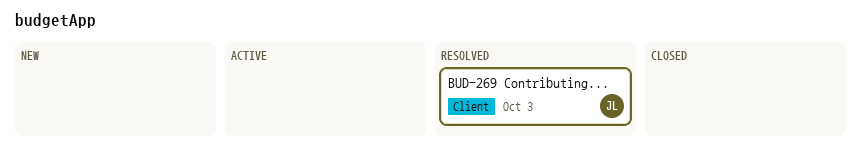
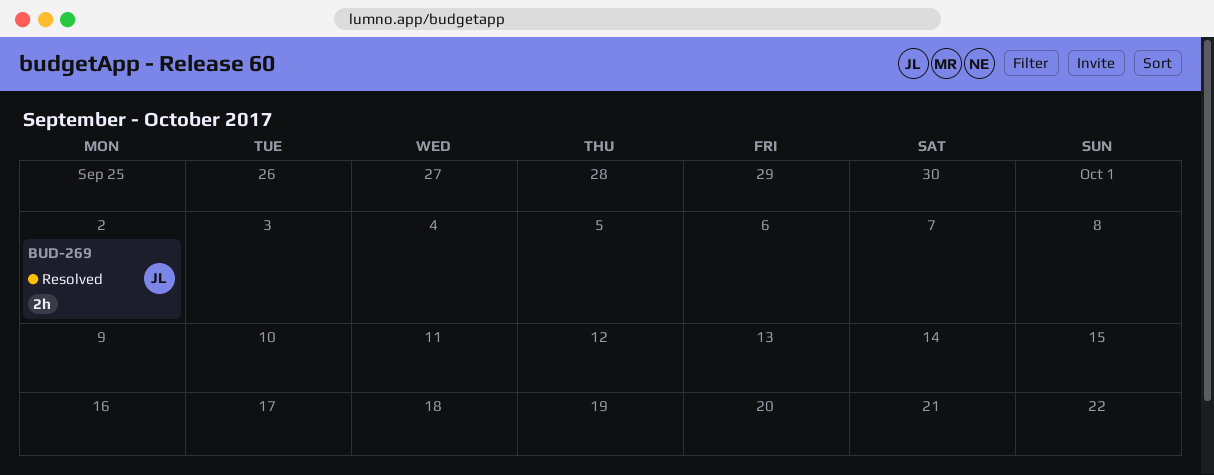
BUD-269, due: Oct 3 -> Oct 2

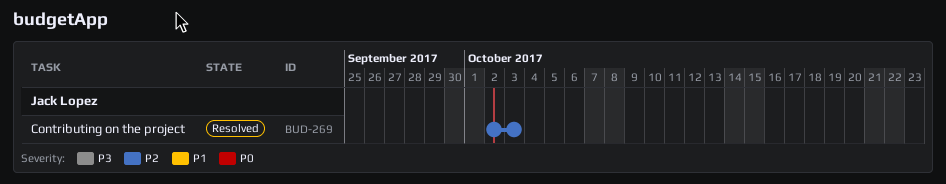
BUD-269, due: Oct 2 -> Oct 3

